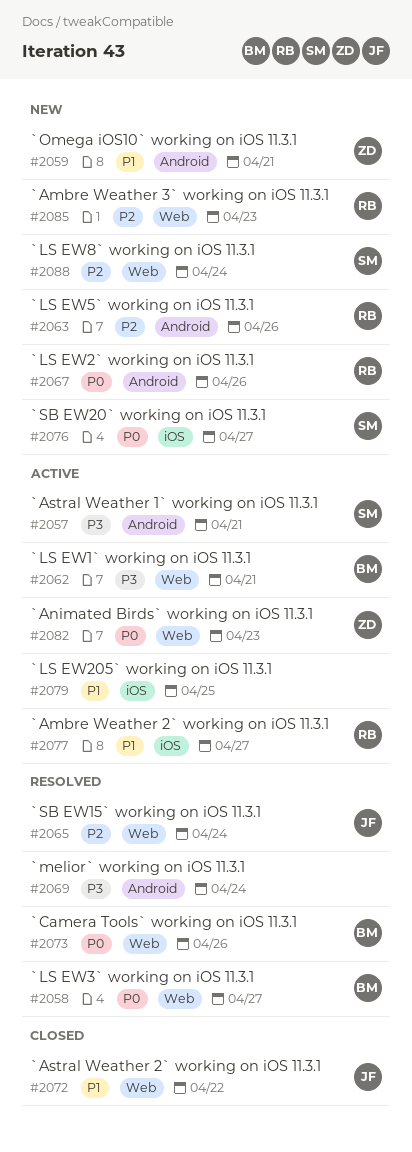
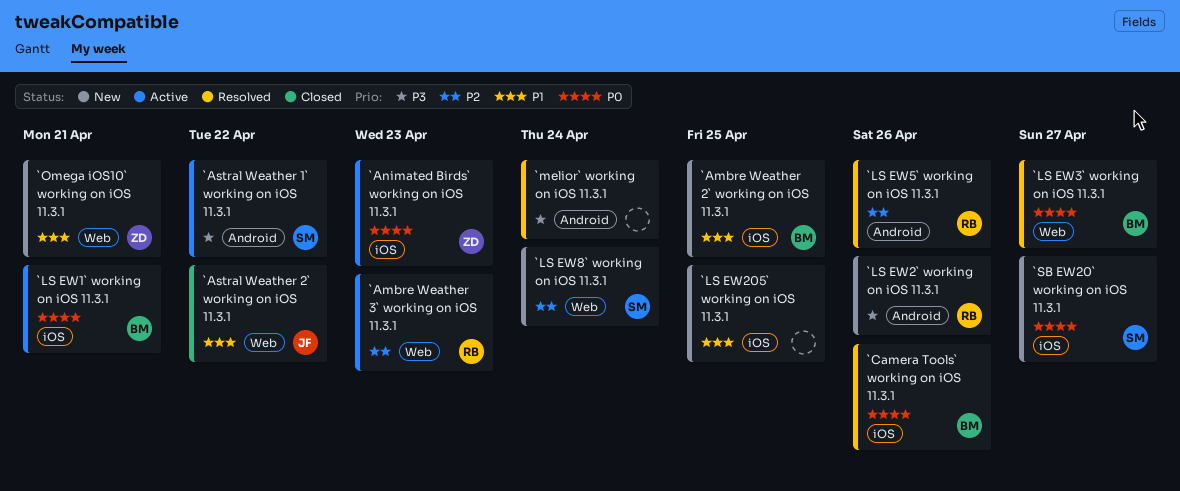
`Ambre Weather 2` working on iOS 11.3.1, status: Active -> New
`Ambre Weather 2` working on iOS 11.3.1, owner: RB -> BM
`Ambre Weather 2` working on iOS 11.3.1, due: Apr 27 -> Apr 25
`Ambre Weather 3` working on iOS 11.3.1, status: New -> Active
`Animated Birds` working on iOS 11.3.1, label: Web -> iOS
`Astral Weather 1` working on iOS 11.3.1, due: Apr 21 -> Apr 22
`Camera Tools` working on iOS 11.3.1, label: Web -> iOS
`LS EW1` working on iOS 11.3.1, priority: P3 -> P0
`LS EW1` working on iOS 11.3.1, label: Web -> iOS
`LS EW205` working on iOS 11.3.1, status: Active -> New
`LS EW2` working on iOS 11.3.1, priority: P0 -> P3
`LS EW5` working on iOS 11.3.1, status: New -> Resolved
`Omega iOS10` working on iOS 11.3.1, label: Android -> Web
`SB EW15` working on iOS 11.3.1: present -> none

